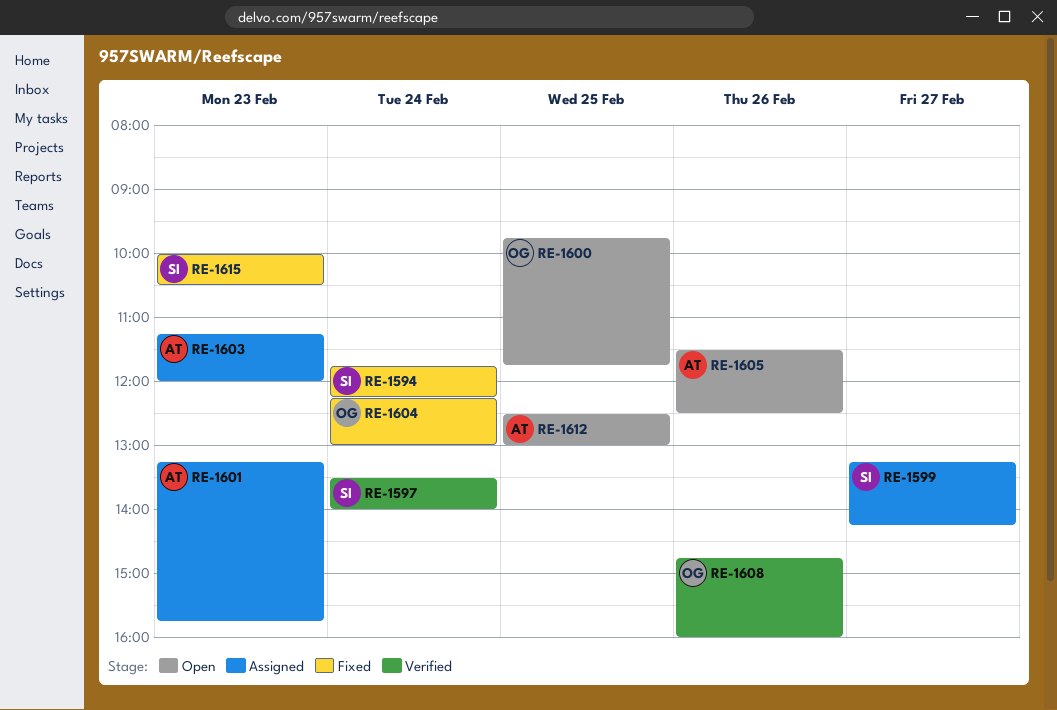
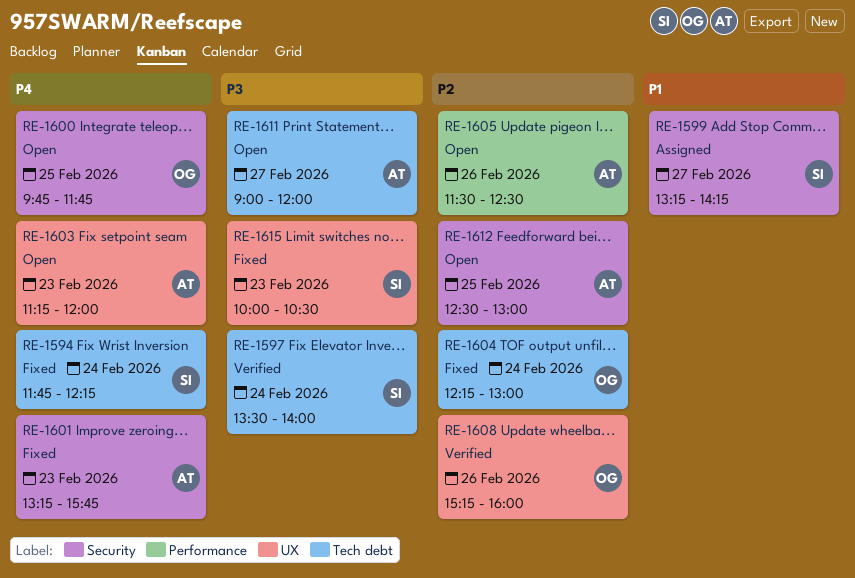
RE-1601, status: Assigned -> Fixed
RE-1603, status: Assigned -> Open
RE-1608, begins: 14:45 -> 15:15
RE-1611: none -> present

